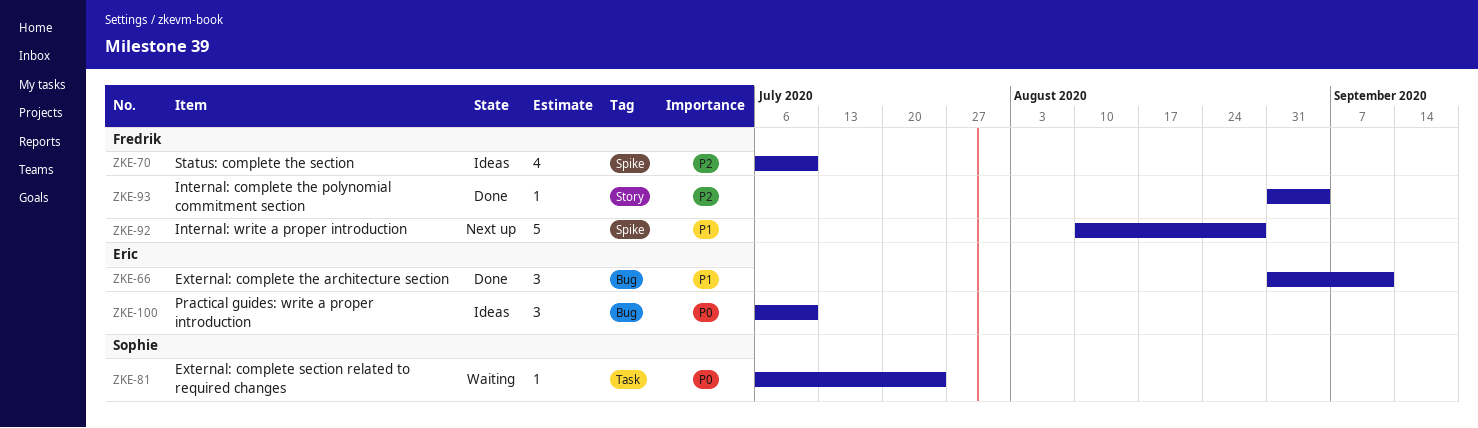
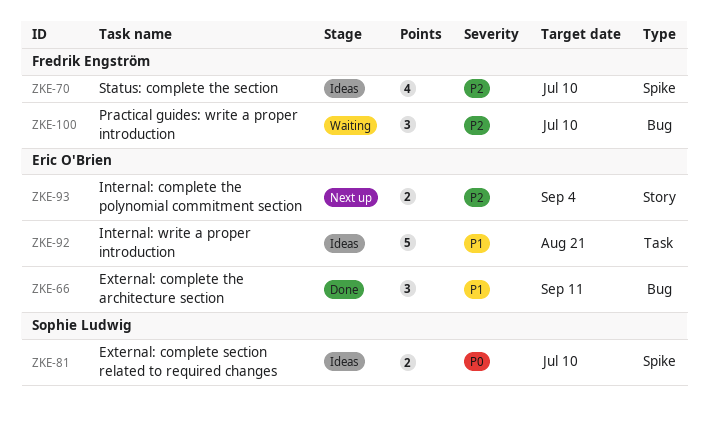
ZKE-81, status: Waiting -> Ideas
ZKE-81, label: Task -> Spike
ZKE-81, estimate: 1 -> 2
ZKE-81, due: Jul 24 -> Jul 10
ZKE-92, status: Next up -> Ideas
ZKE-92, owner: Fredrik Engström -> Eric O'Brien
ZKE-92, label: Spike -> Task
ZKE-92, due: Aug 28 -> Aug 21
ZKE-93, status: Done -> Next up
ZKE-93, owner: Fredrik Engström -> Eric O'Brien
ZKE-93, estimate: 1 -> 2
ZKE-100, status: Ideas -> Waiting
ZKE-100, owner: Eric O'Brien -> Fredrik Engström
ZKE-100, priority: P0 -> P2

